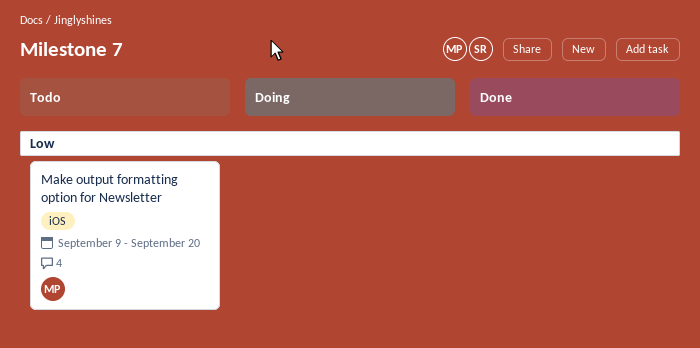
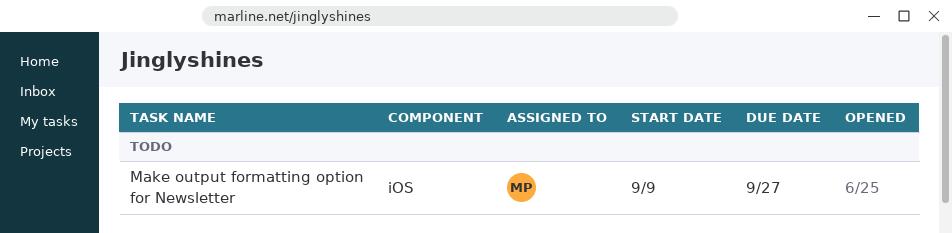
Make output formatting option for Newsletter, due: Sep 20 -> Sep 27

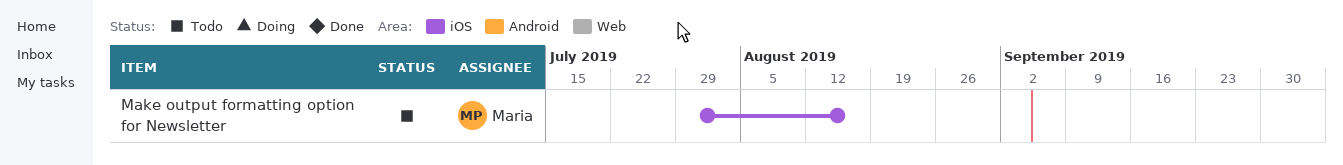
Make output formatting option for Newsletter, start: Sep 9 -> Jul 29
Make output formatting option for Newsletter, due: Sep 27 -> Aug 16

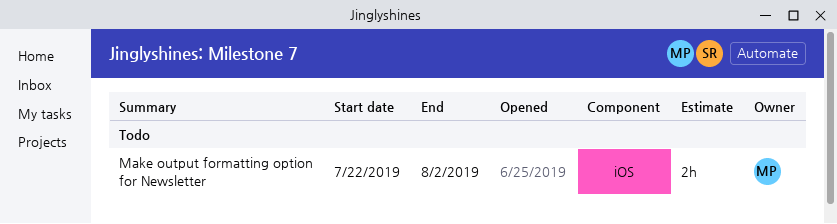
Make output formatting option for Newsletter, start: Jul 29 -> Jul 22
Make output formatting option for Newsletter, due: Aug 16 -> Aug 2

